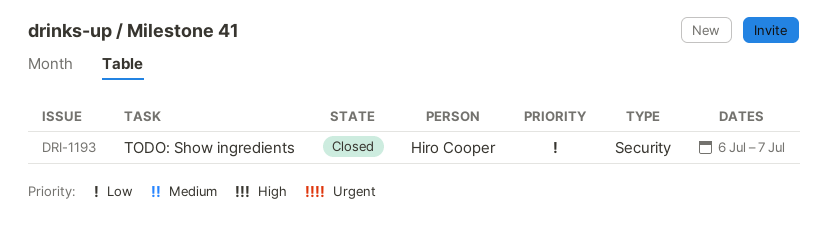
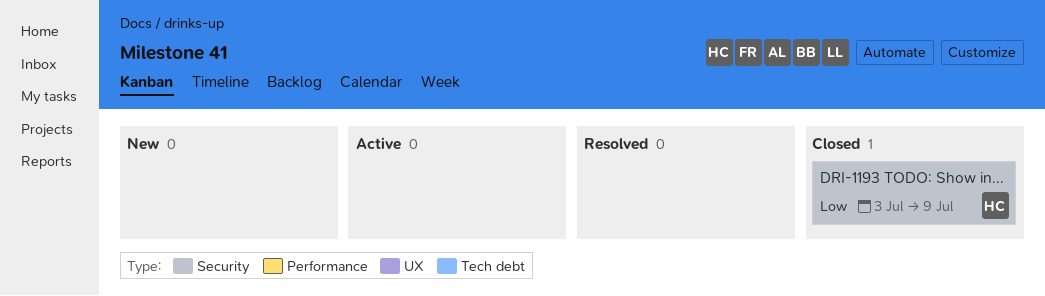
DRI-1193, start: Jul 6 -> Jul 3
DRI-1193, due: Jul 7 -> Jul 9

